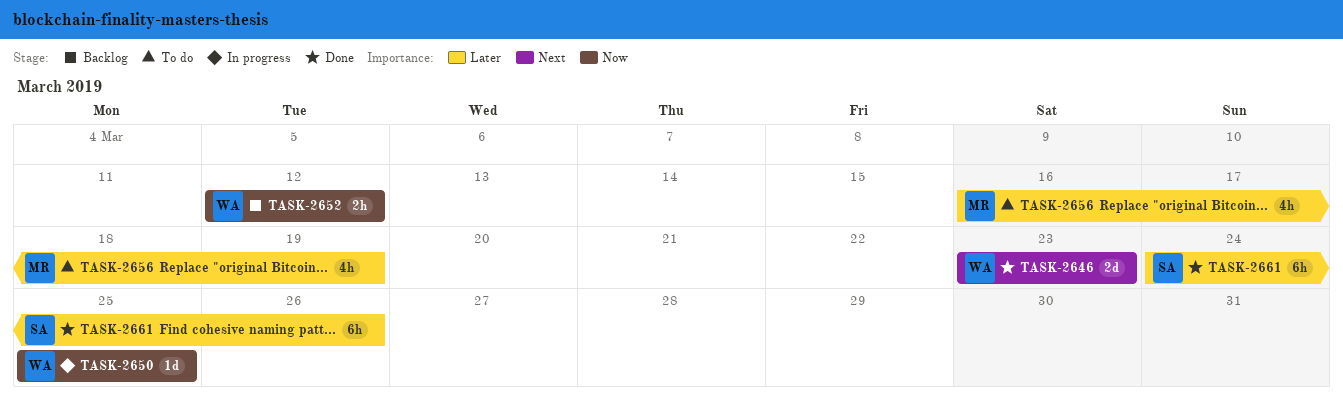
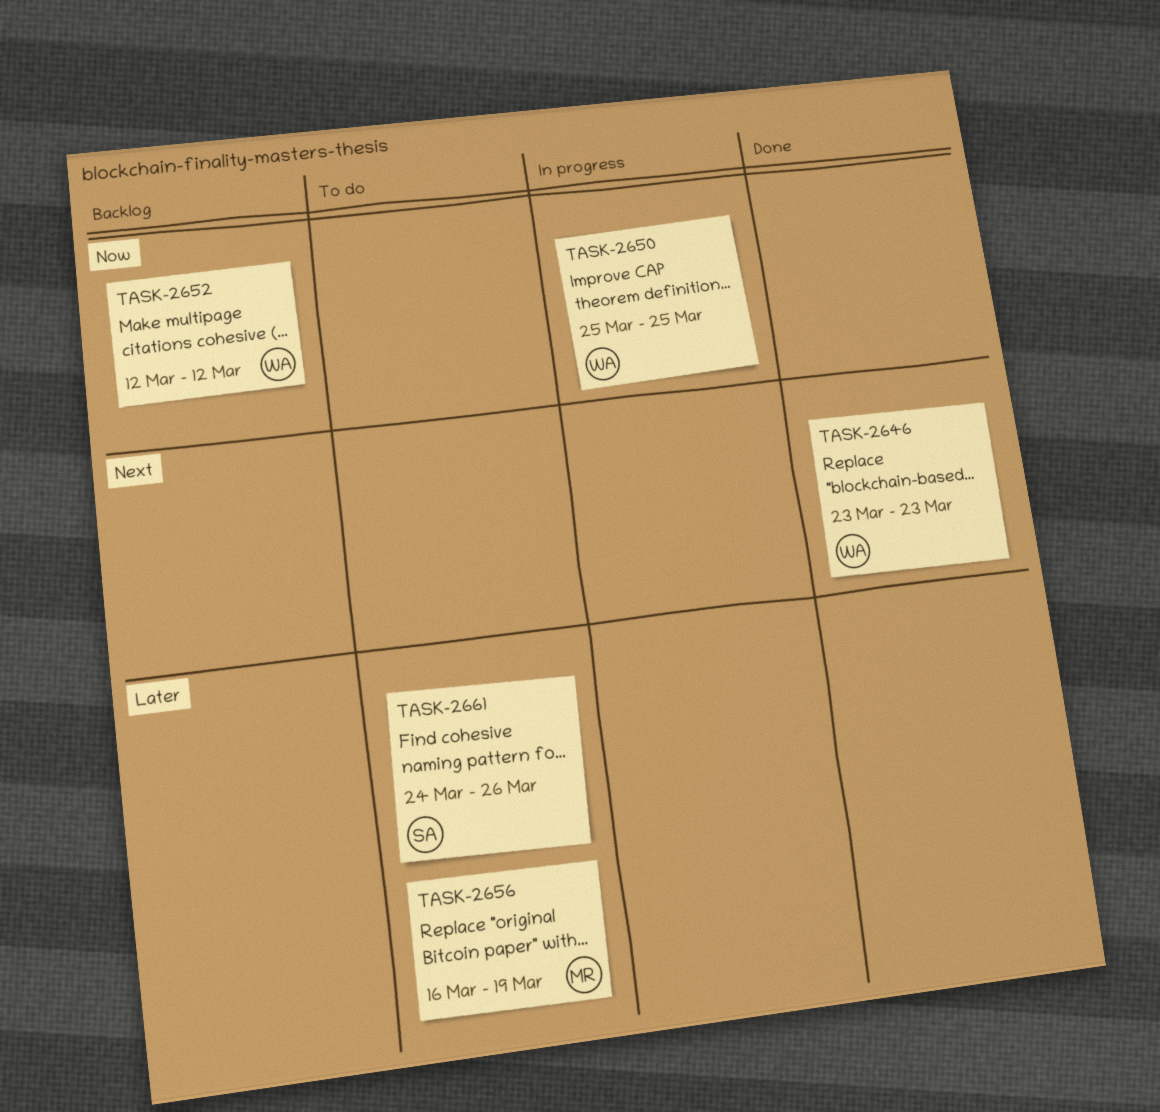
TASK-2661, status: Done -> To do

